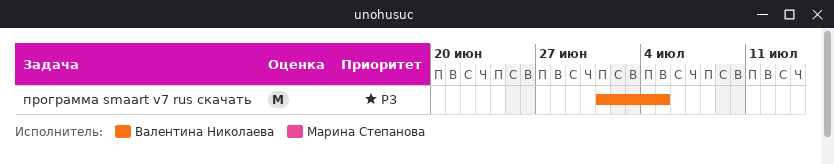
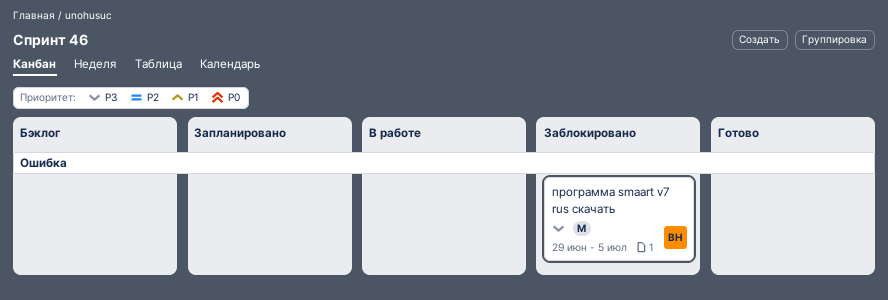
программа smaart v7 rus скачать, start: Jul 1 -> Jun 29

